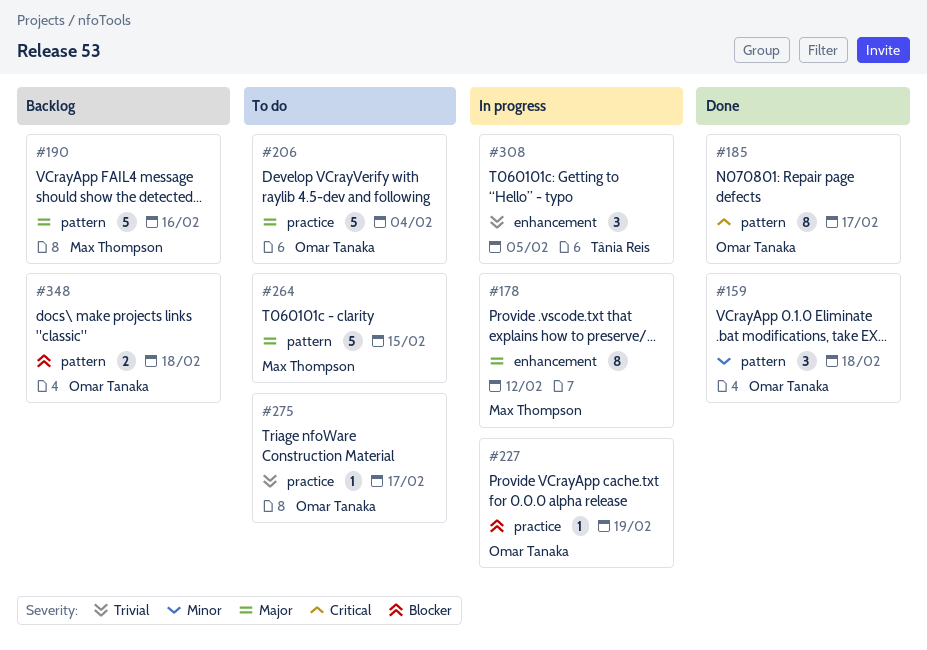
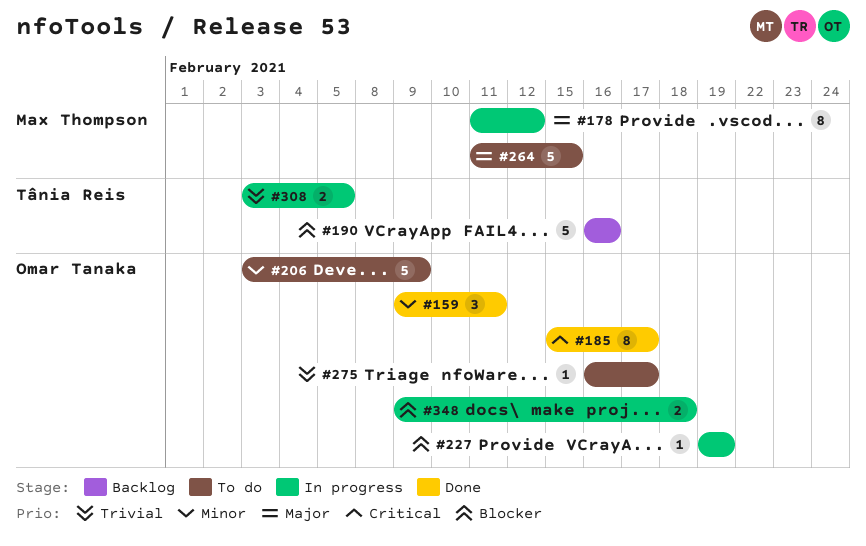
#159, due: Feb 18 -> Feb 11
#190, owner: Max Thompson -> Tânia Reis
#190, priority: Major -> Blocker
#206, priority: Major -> Minor
#206, due: Feb 4 -> Feb 9
#308, estimate: 3 -> 2
#348, status: Backlog -> In progress

